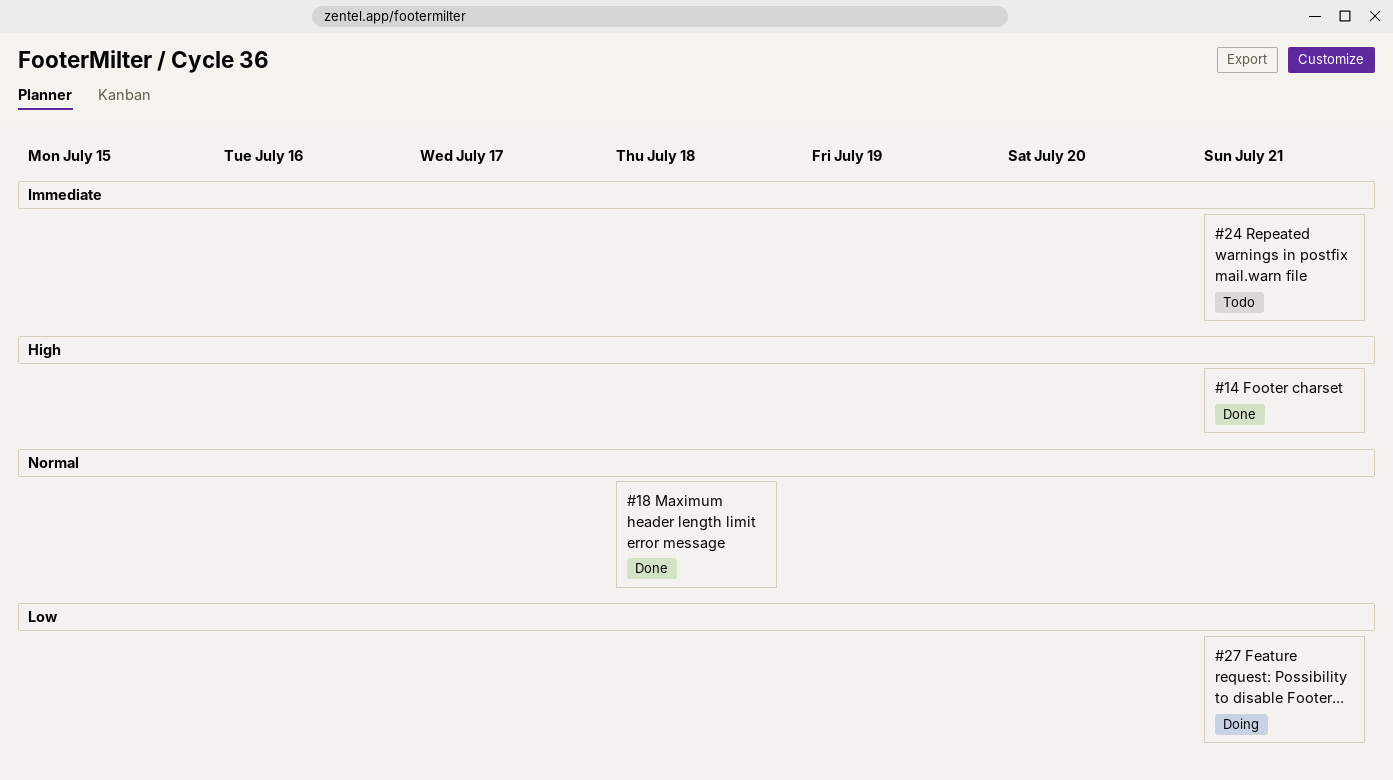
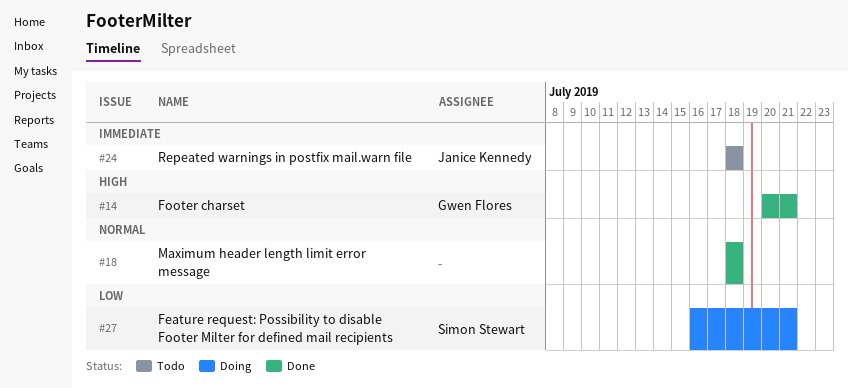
#24, due: Jul 21 -> Jul 18

